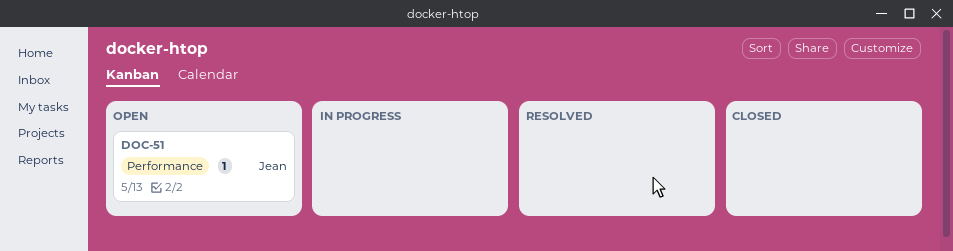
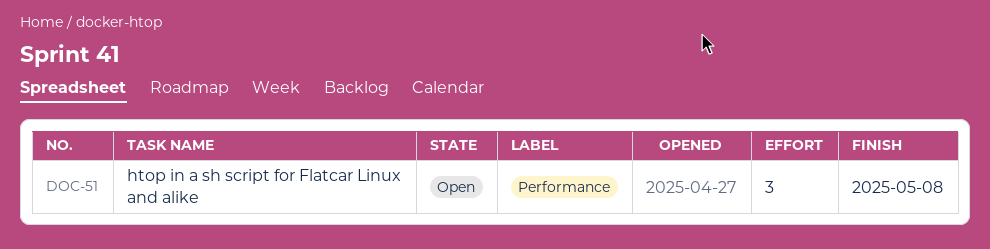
DOC-51, estimate: 1 -> 3
DOC-51, due: May 13 -> May 8

